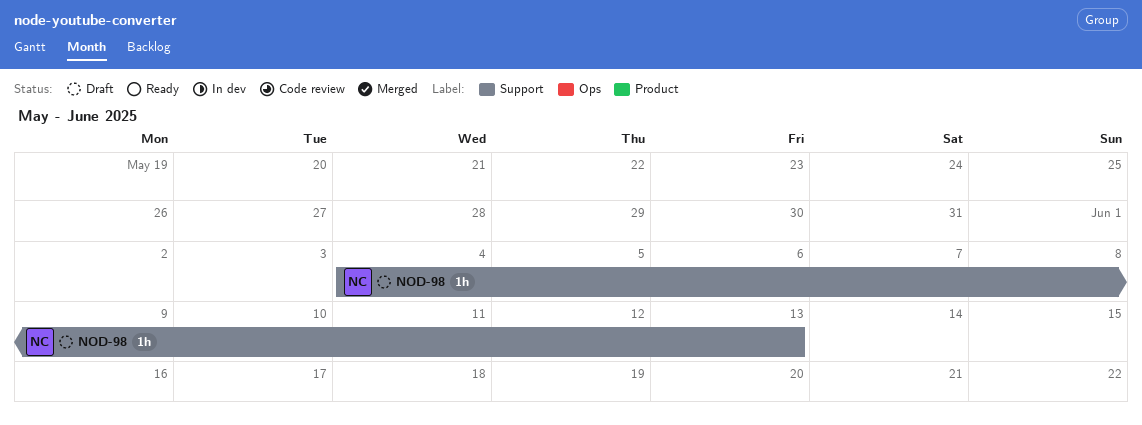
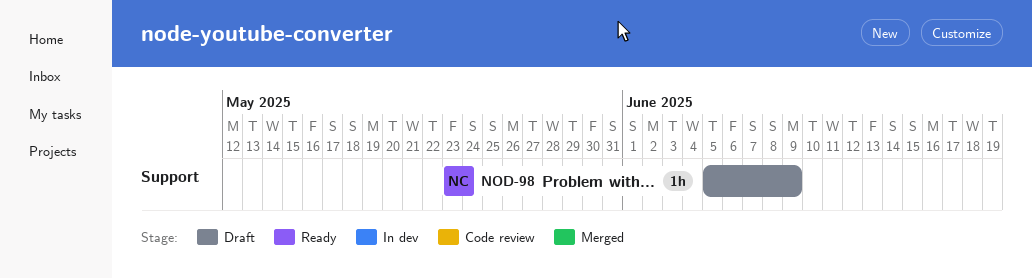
NOD-98, start: Jun 4 -> Jun 5
NOD-98, due: Jun 13 -> Jun 9

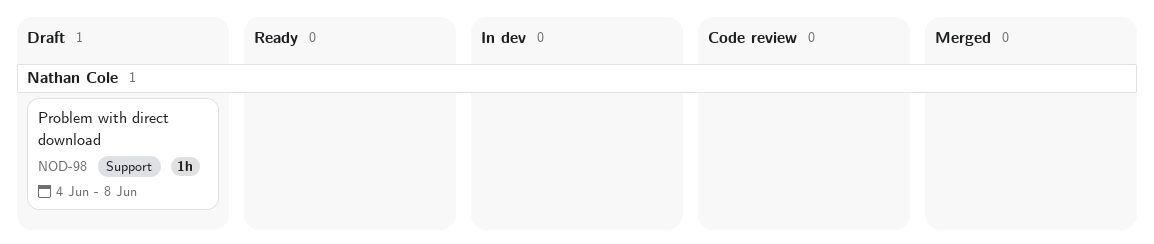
NOD-98, start: Jun 5 -> Jun 4
NOD-98, due: Jun 9 -> Jun 8

